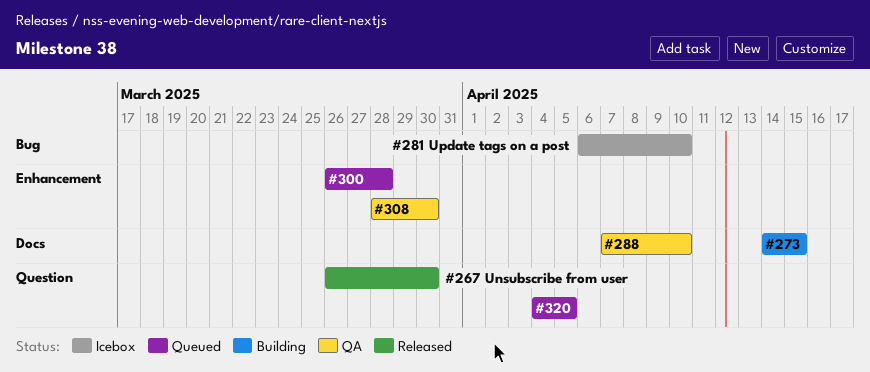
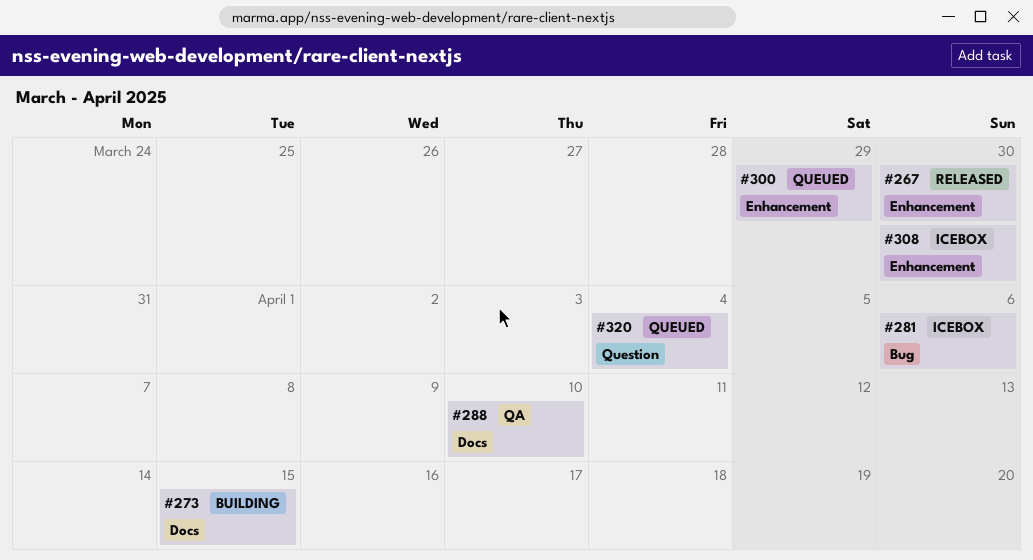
#267, label: Question -> Enhancement
#281, due: Apr 10 -> Apr 6
#300, due: Mar 28 -> Mar 29
#308, status: QA -> Icebox
#320, due: Apr 5 -> Apr 4

